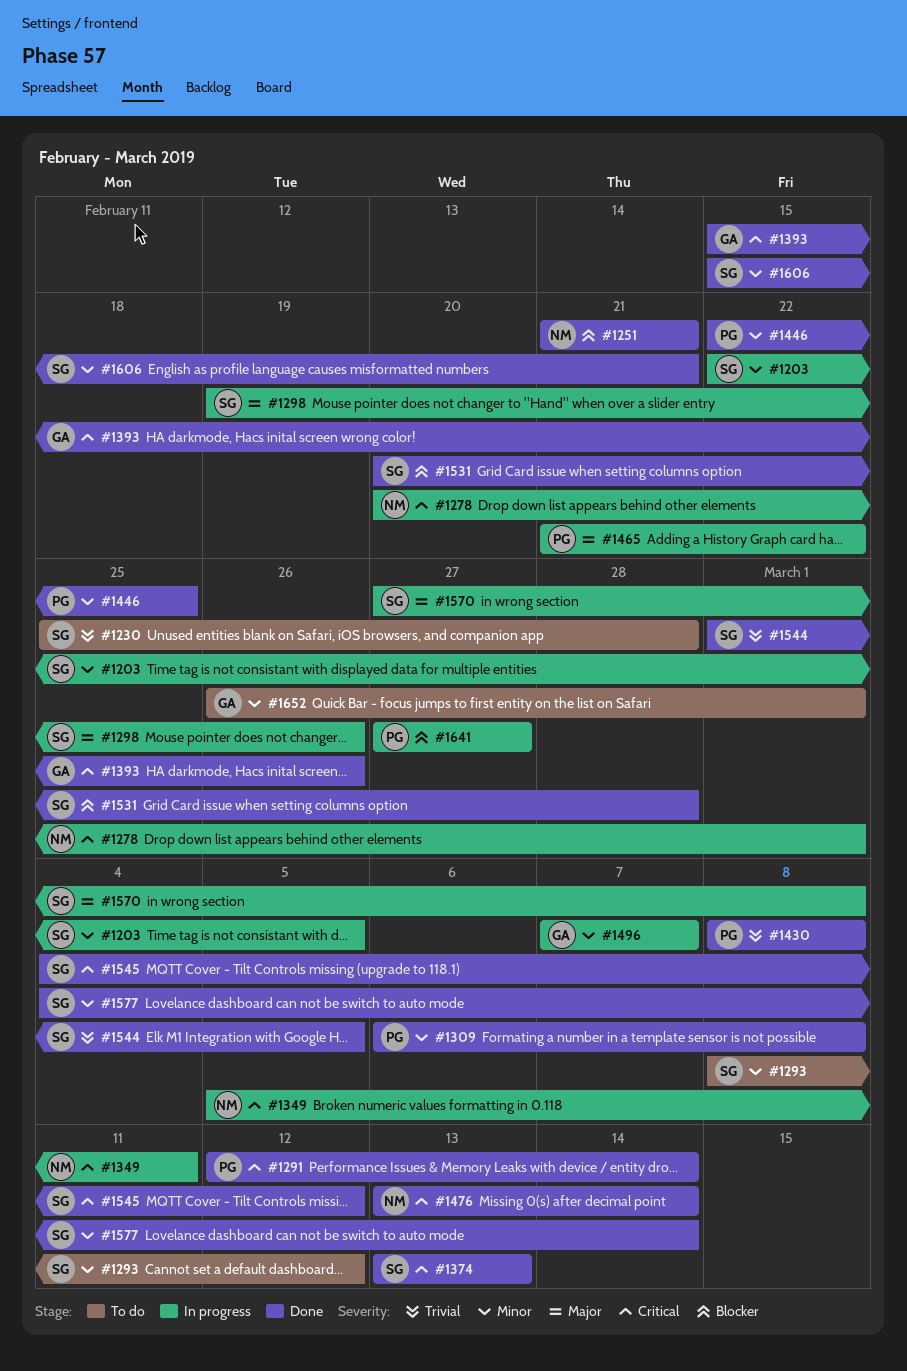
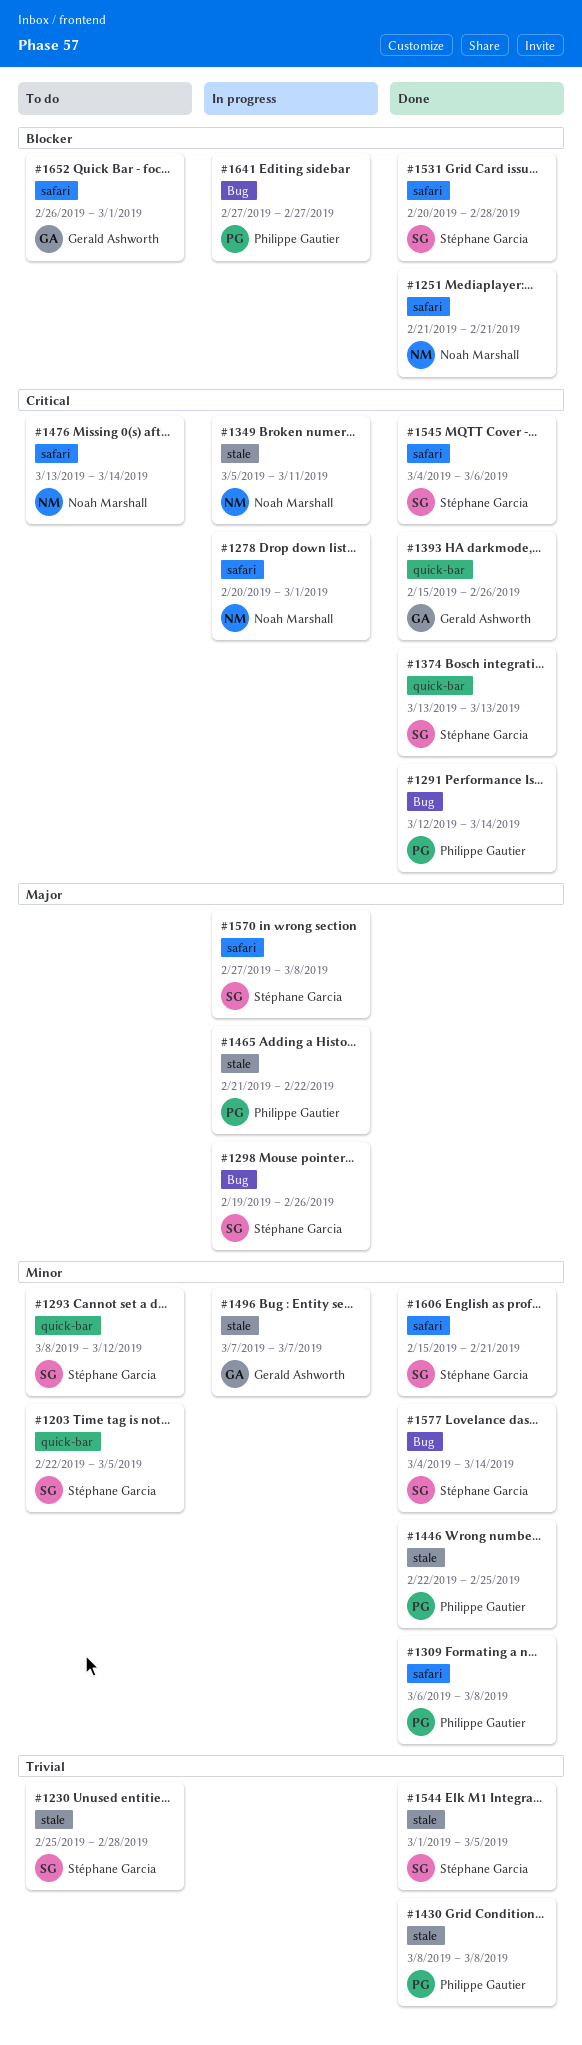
#1203, status: In progress -> To do
#1476, status: Done -> To do
#1545, due: Mar 12 -> Mar 6
#1652, priority: Minor -> Blocker

